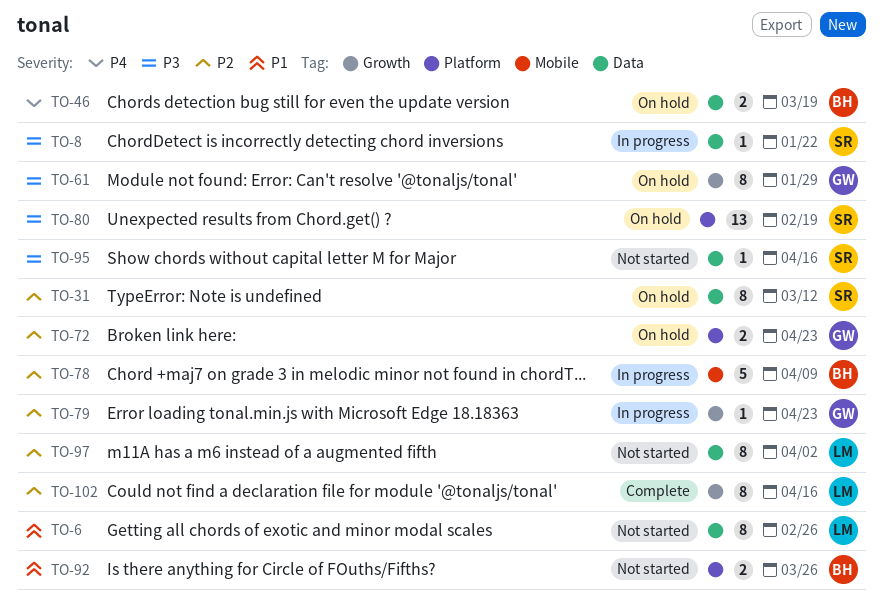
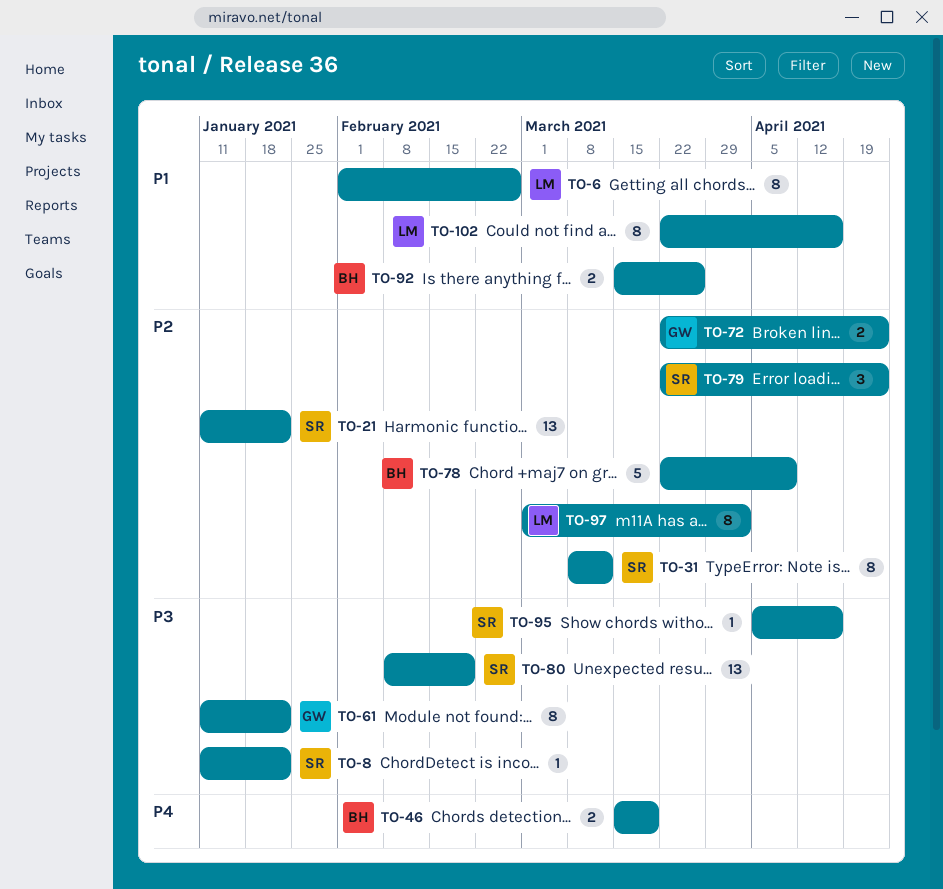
TO-21: none -> present
TO-61, due: Jan 29 -> Jan 22
TO-79, owner: GW -> SR
TO-79, estimate: 1 -> 3
TO-102, priority: P2 -> P1

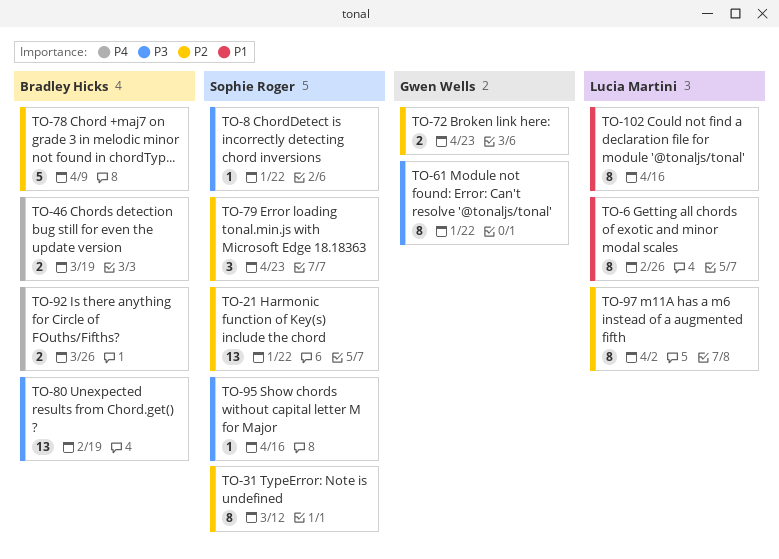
TO-80, owner: Sophie Roger -> Bradley Hicks
TO-92, priority: P1 -> P4

